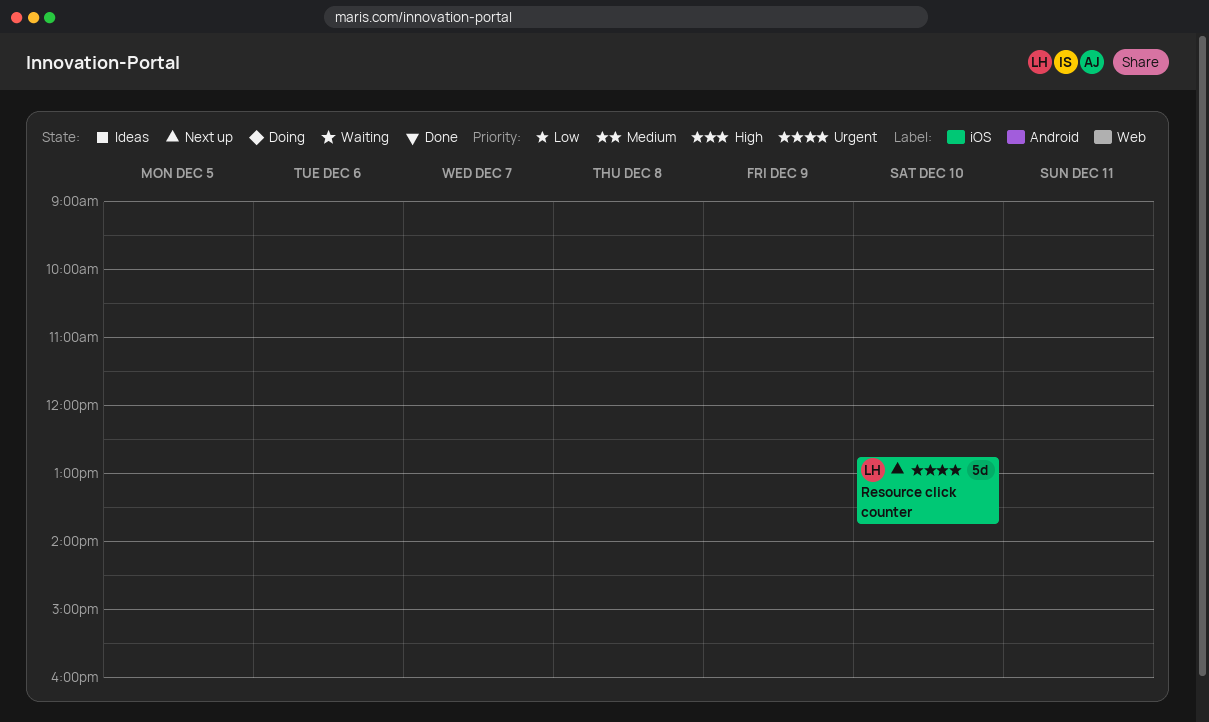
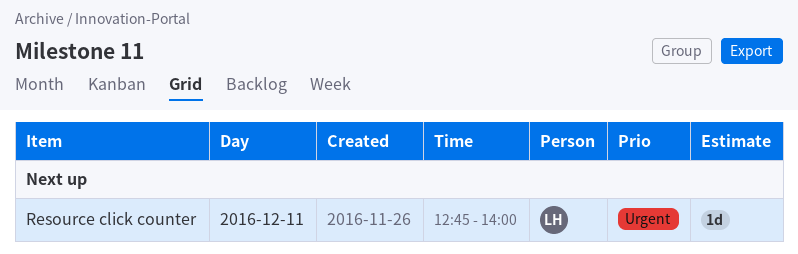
Resource click counter, estimate: 5d -> 1d
Resource click counter, day: Dec 10 -> Dec 11
Resource click counter, ends: 13:45 -> 14:00

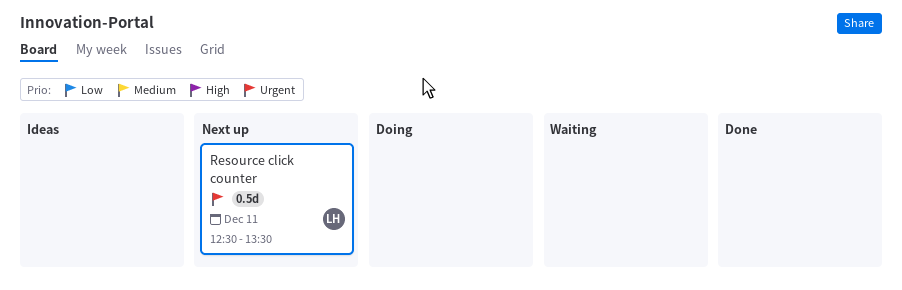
Resource click counter, estimate: 1d -> 0.5d
Resource click counter, begins: 12:45 -> 12:30
Resource click counter, ends: 14:00 -> 13:30

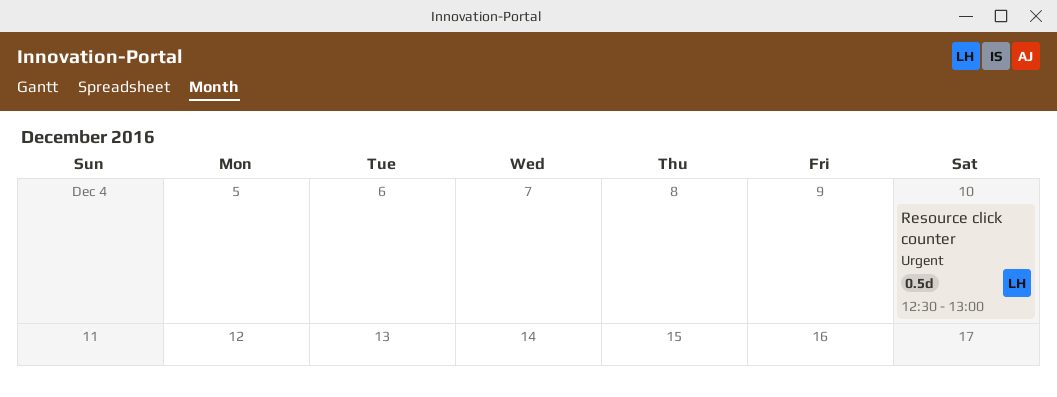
Resource click counter, day: Dec 11 -> Dec 10
Resource click counter, ends: 13:30 -> 13:00

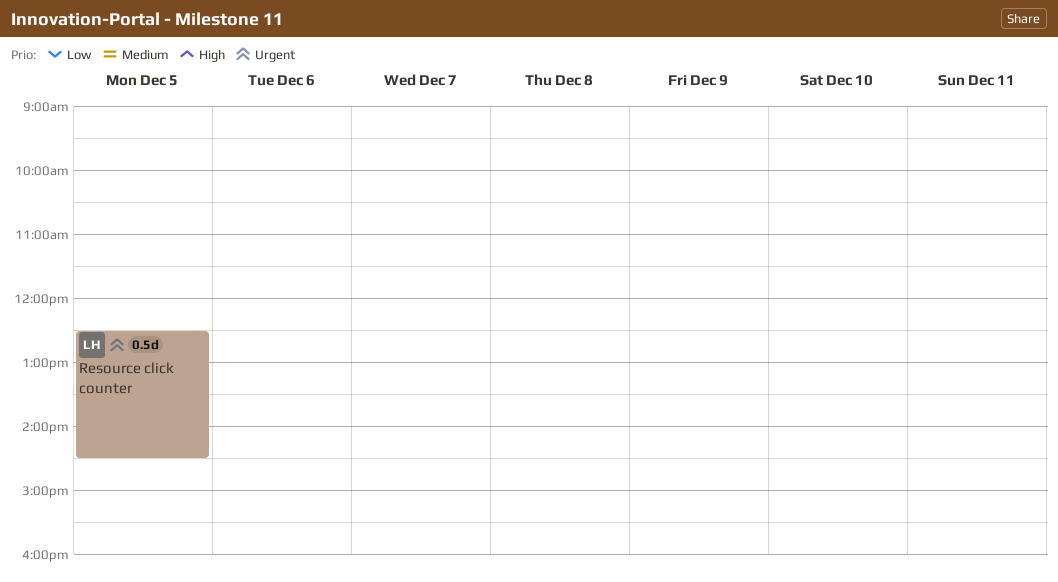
Resource click counter, day: Dec 10 -> Dec 5
Resource click counter, ends: 13:00 -> 14:30

